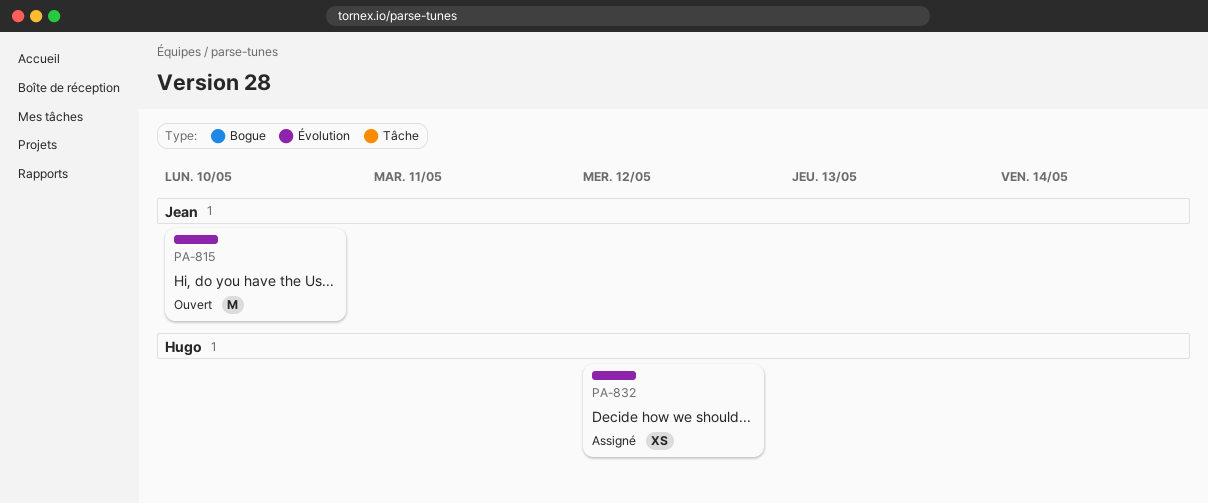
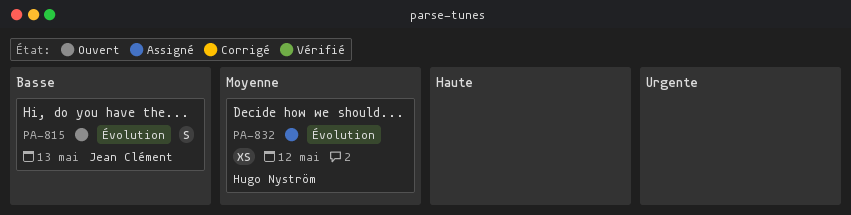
PA-815, estimate: M -> S
PA-815, due: May 10 -> May 13

